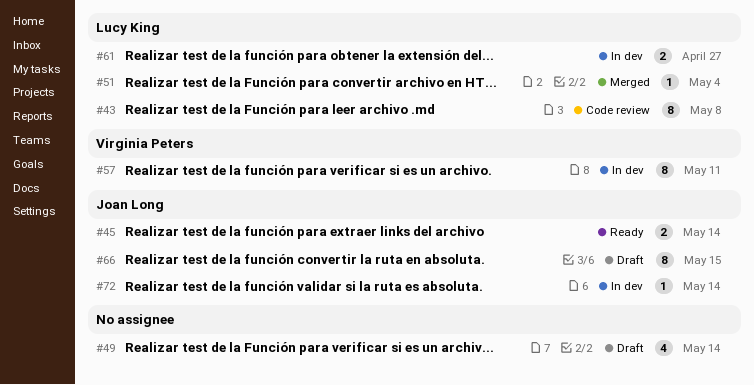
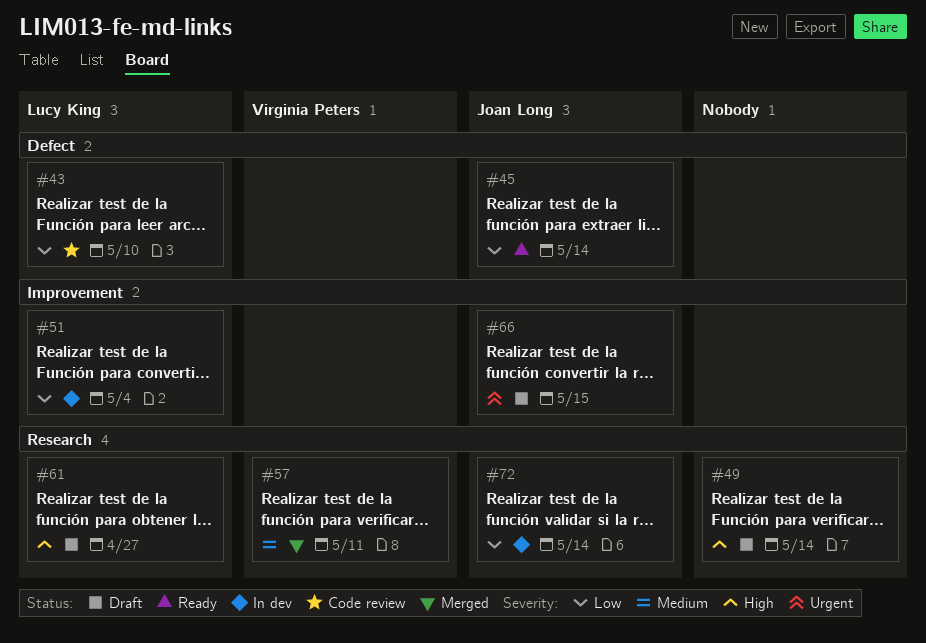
#43, due: May 8 -> May 10
#51, status: Merged -> In dev
#57, status: In dev -> Merged
#61, status: In dev -> Draft

